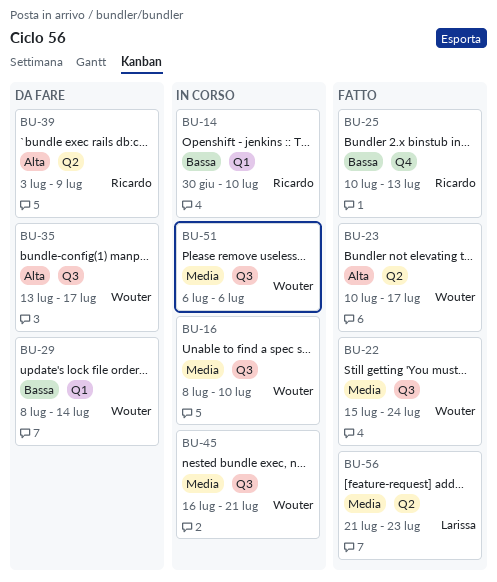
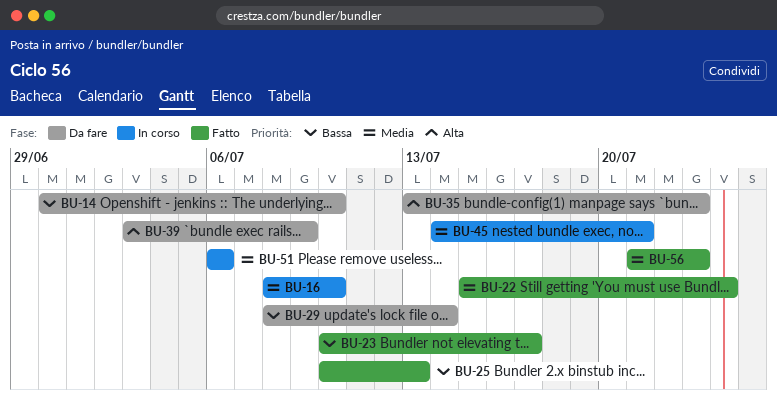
BU-14, status: In corso -> Da fare
BU-23, priority: Alta -> Bassa
BU-35, due: Jul 17 -> Jul 23
BU-45, start: Jul 16 -> Jul 14

